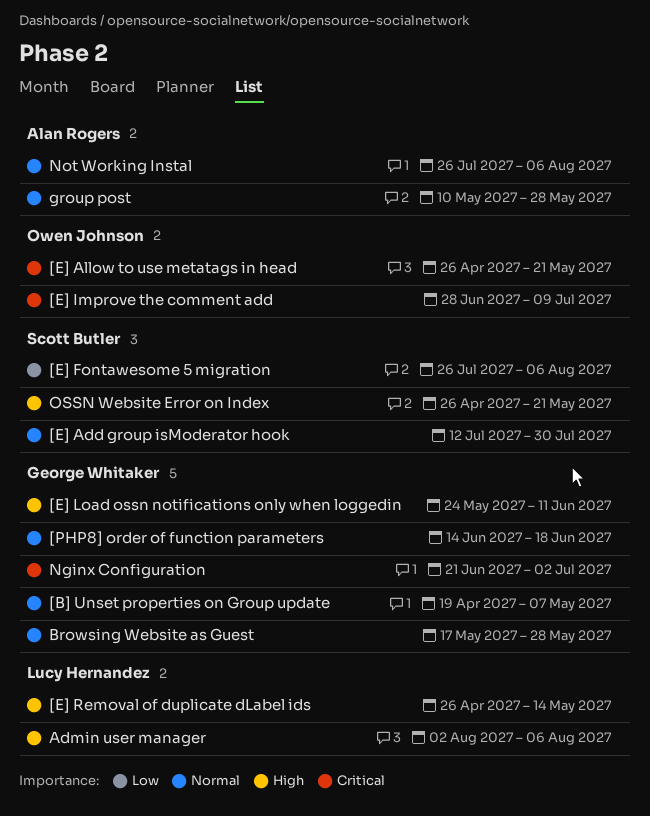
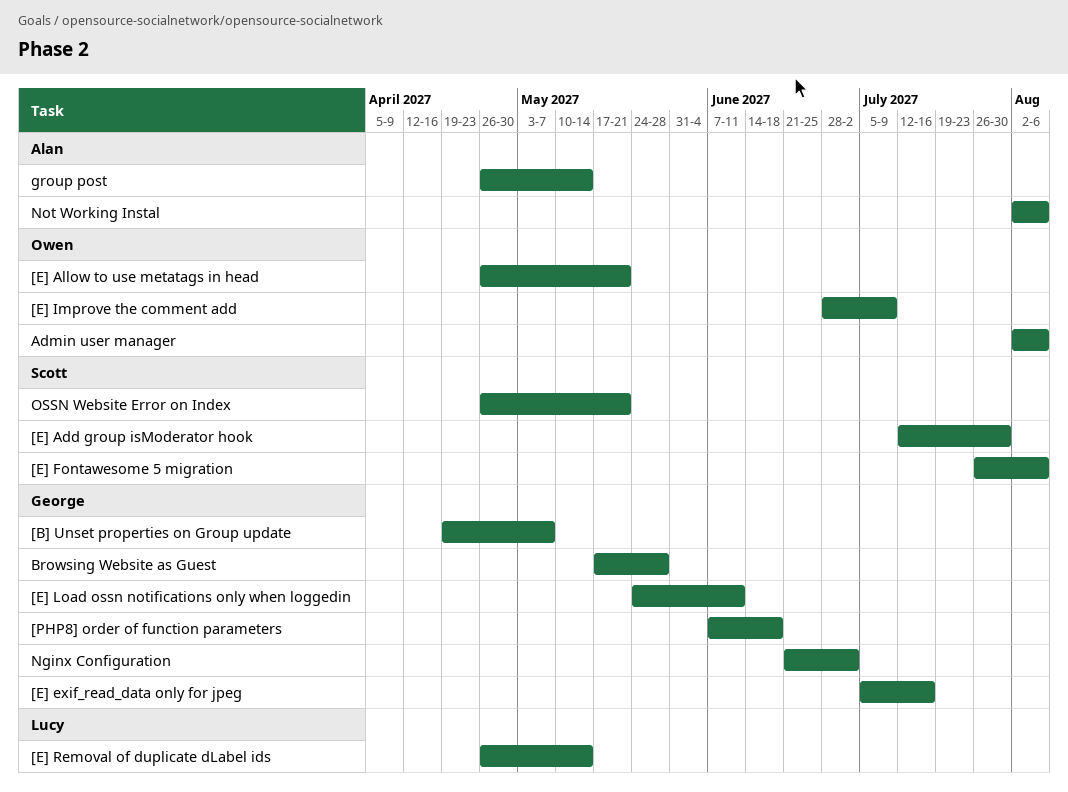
[E] exif_read_data only for jpeg: none -> present
[PHP8] order of function parameters, start: Jun 14 -> Jun 7
Admin user manager, owner: Lucy Hernandez -> Owen Johnson
group post, start: May 10 -> Apr 26
group post, due: May 28 -> May 14
Not Working Instal, start: Jul 26 -> Aug 2

